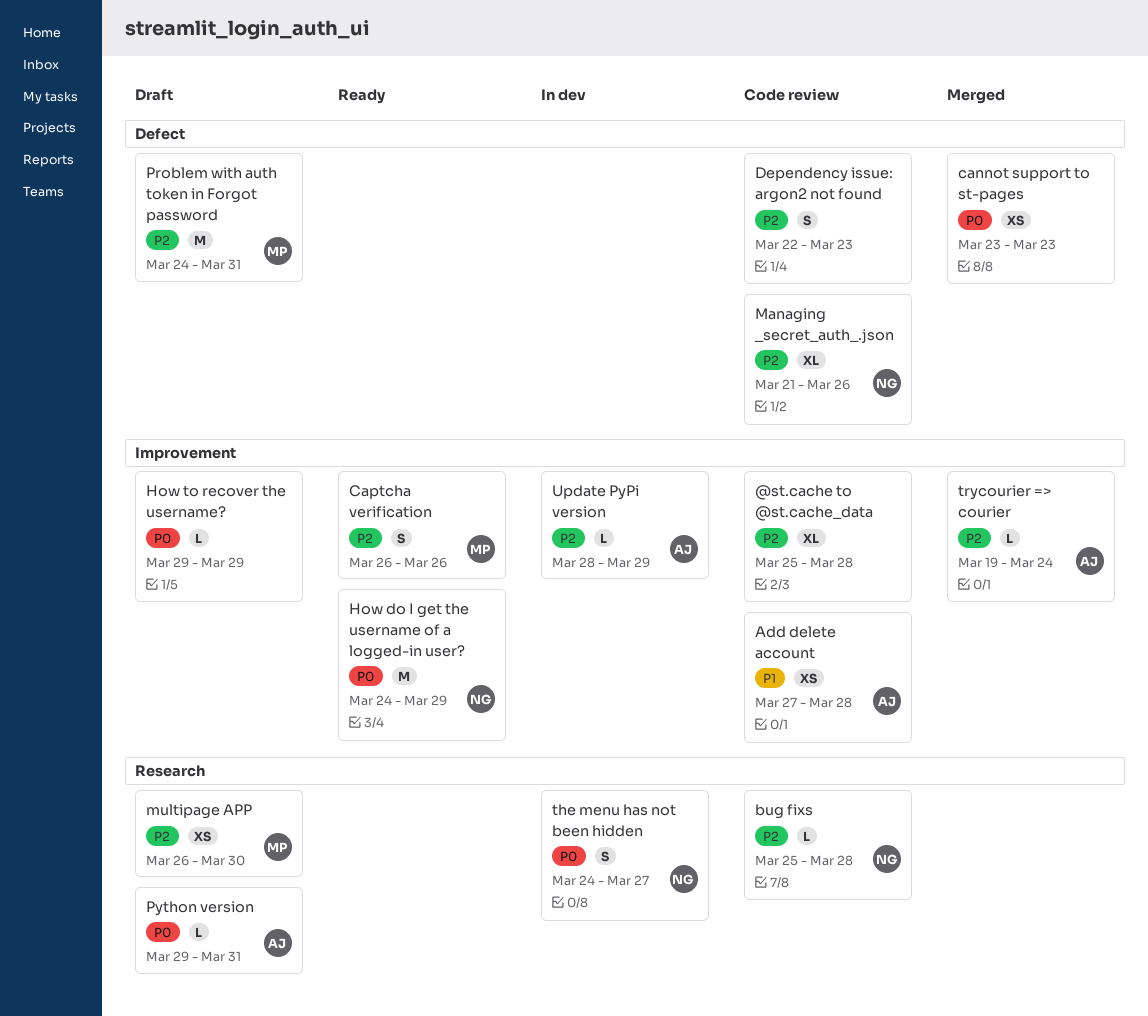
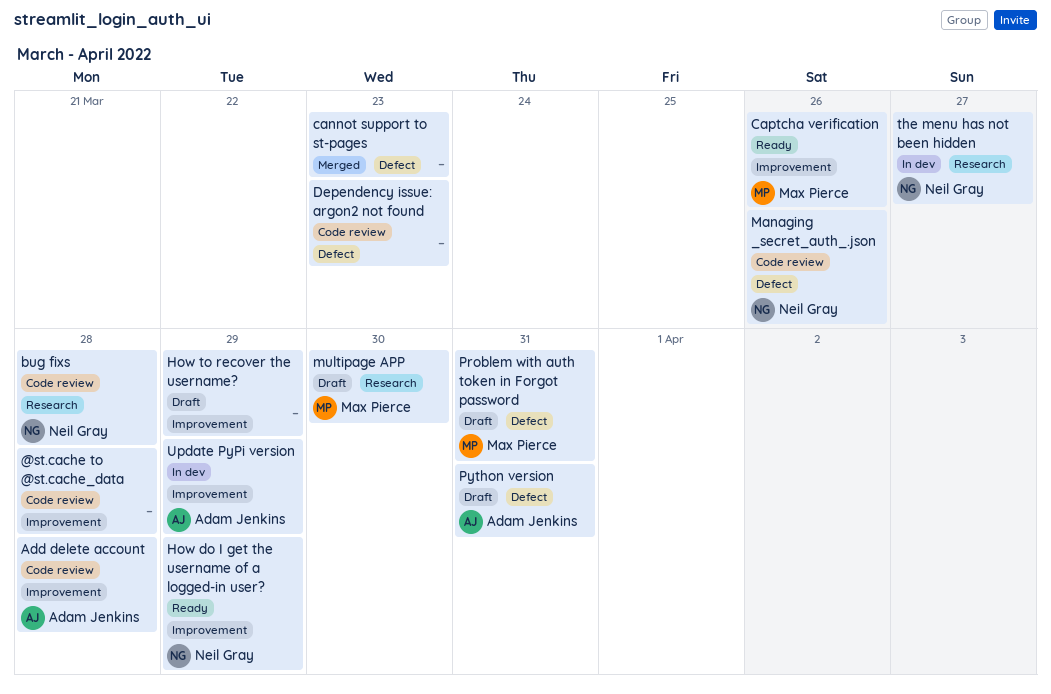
Python version, label: Research -> Defect
trycourier => courier: present -> none

